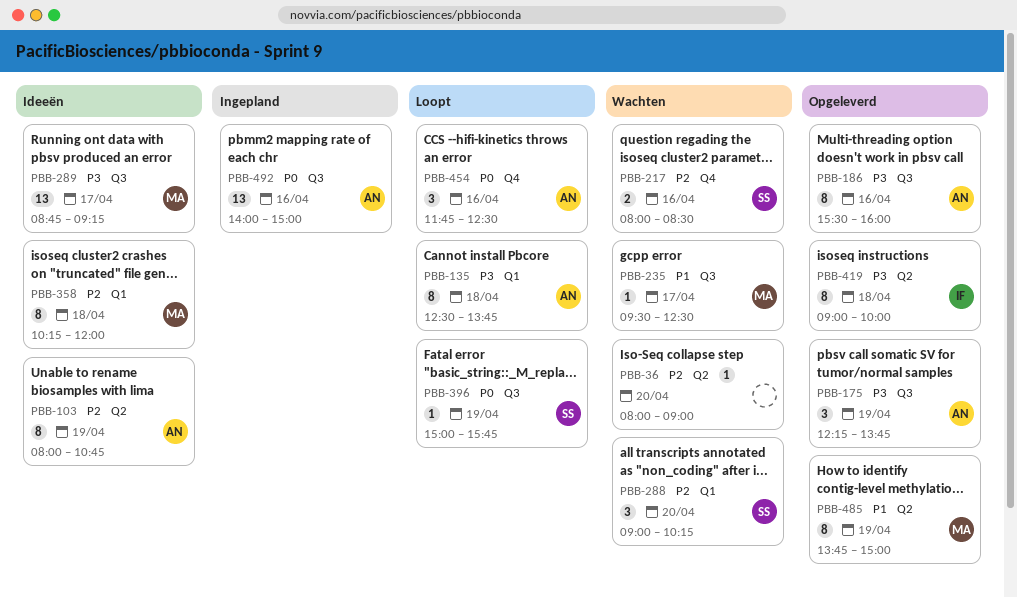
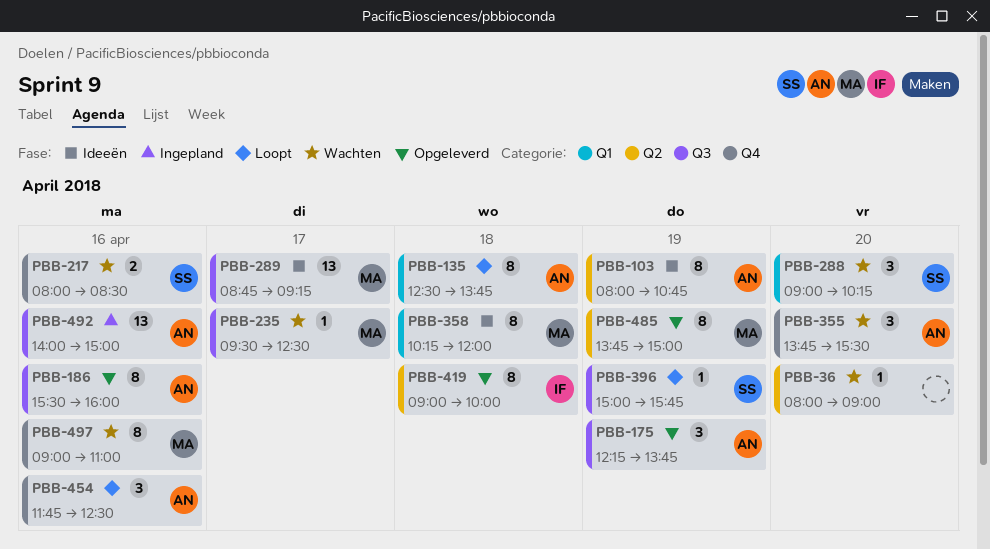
PBB-355: none -> present
PBB-497: none -> present

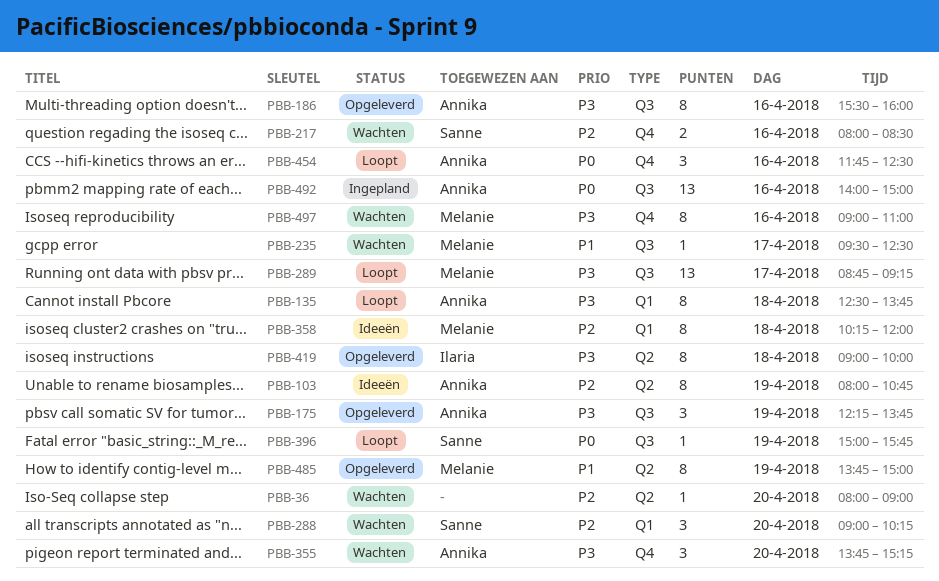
PBB-289, status: Ideeën -> Loopt
PBB-355, ends: 15:30 -> 15:15

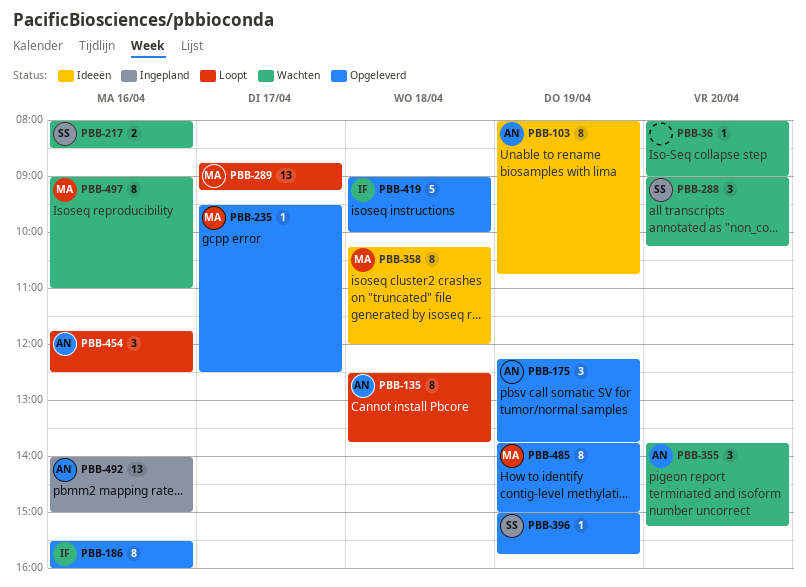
PBB-186, owner: Annika -> Ilaria
PBB-235, status: Wachten -> Opgeleverd
PBB-396, status: Loopt -> Opgeleverd
PBB-419, estimate: 8 -> 5

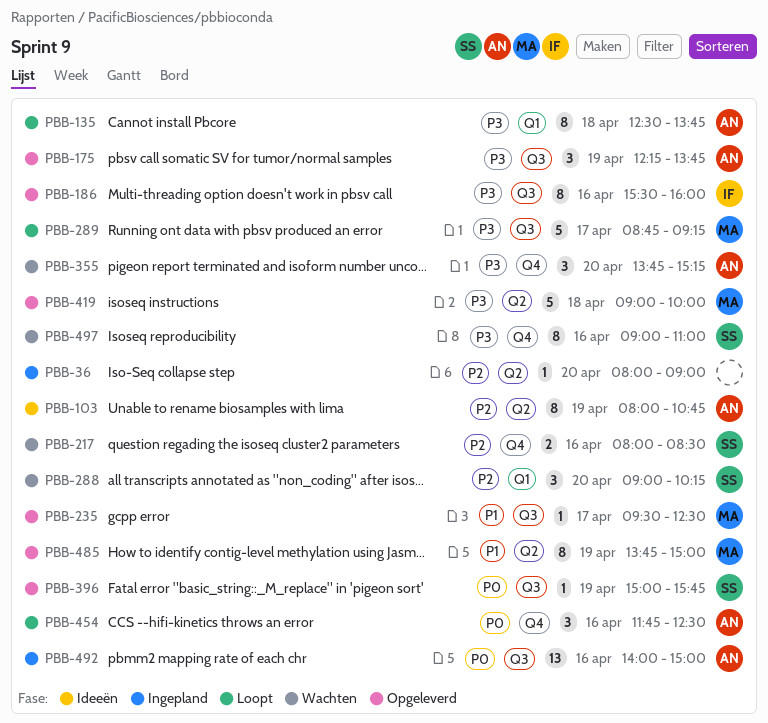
PBB-36, status: Wachten -> Ingepland
PBB-289, estimate: 13 -> 5
PBB-358: present -> none
PBB-419, owner: IF -> MA
PBB-497, owner: MA -> SS

